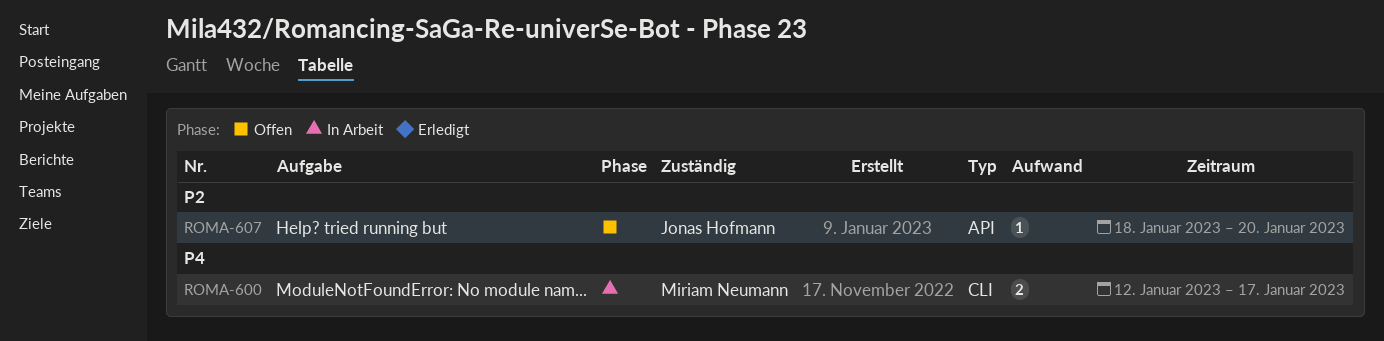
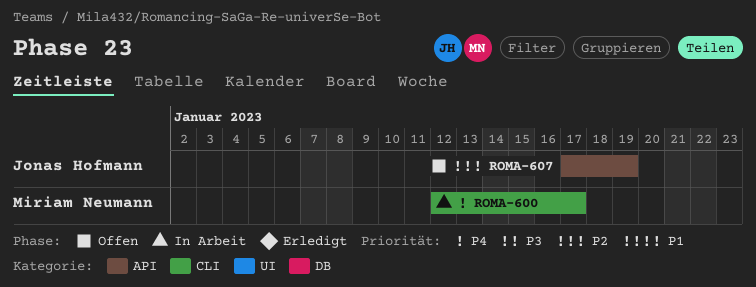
ROMA-607, start: Jan 18 -> Jan 17
ROMA-607, due: Jan 20 -> Jan 19

